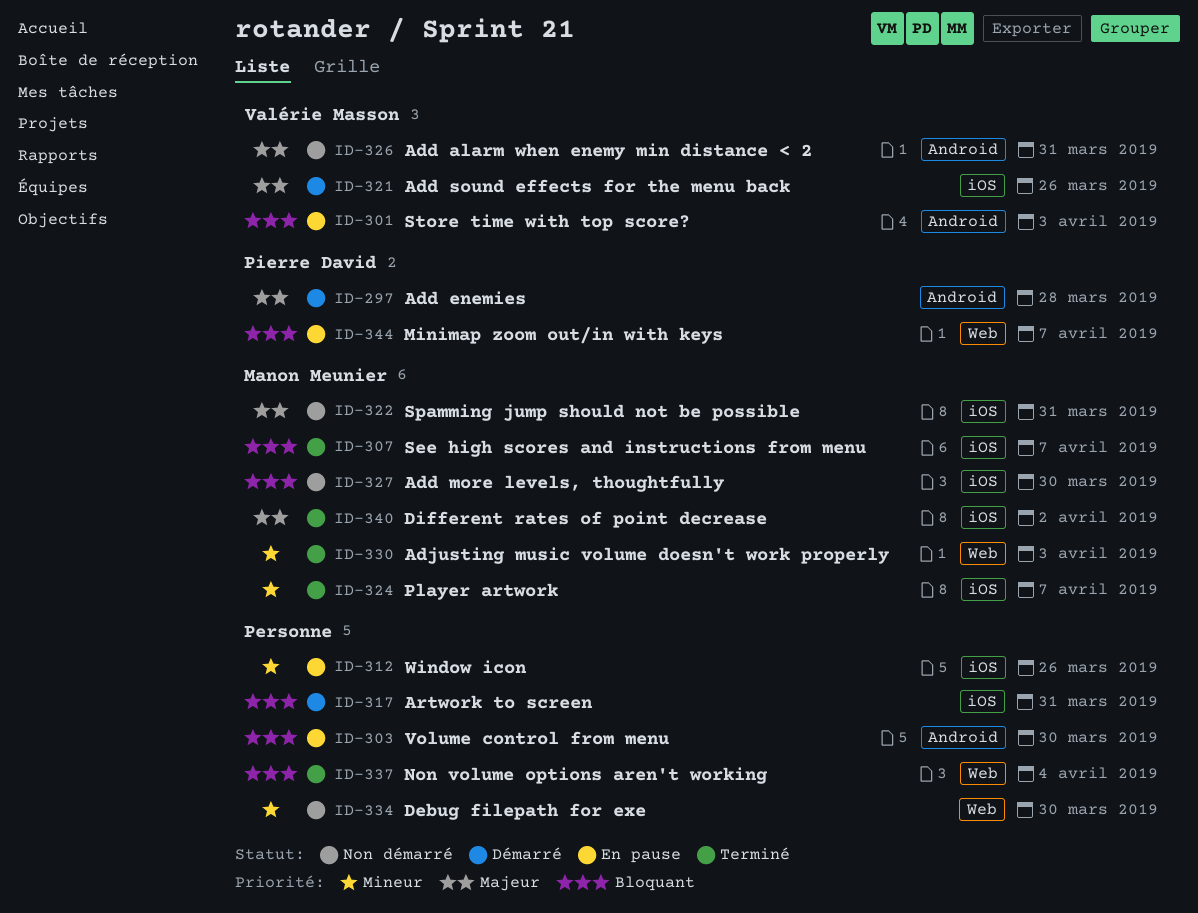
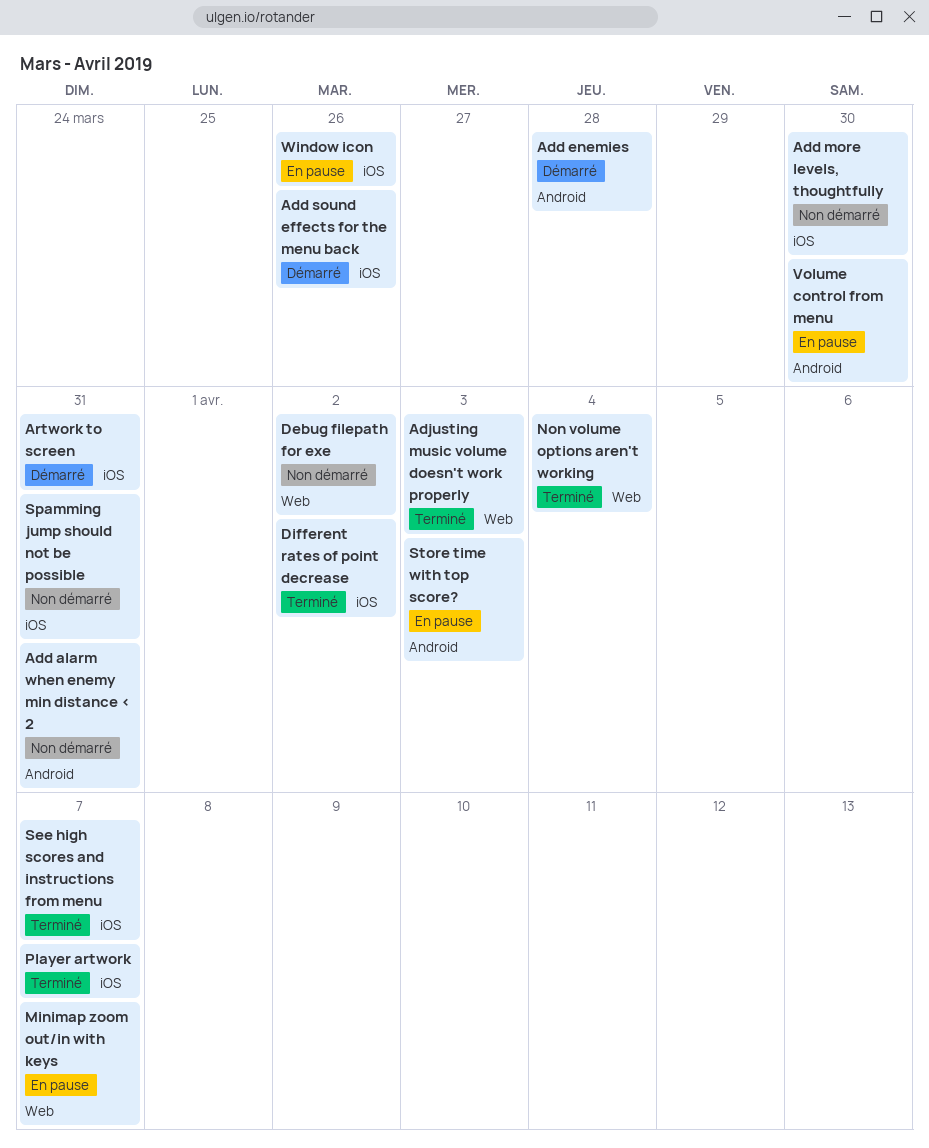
Debug filepath for exe, due: Mar 30 -> Apr 2

